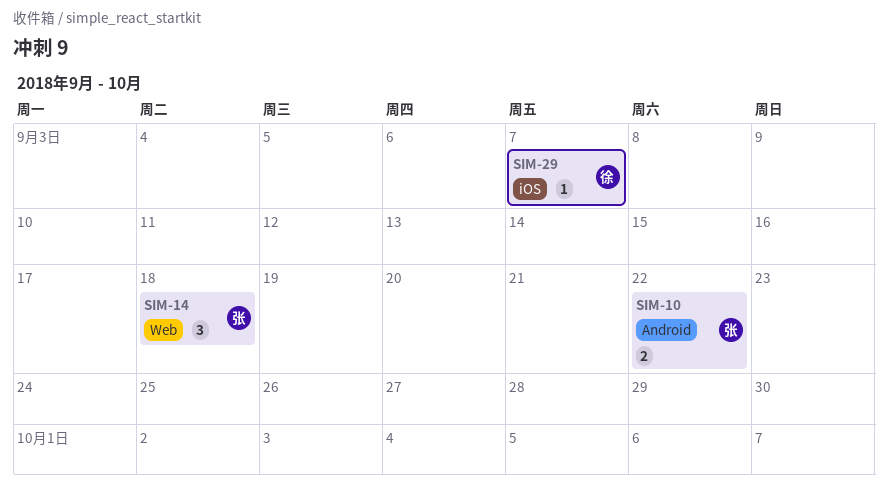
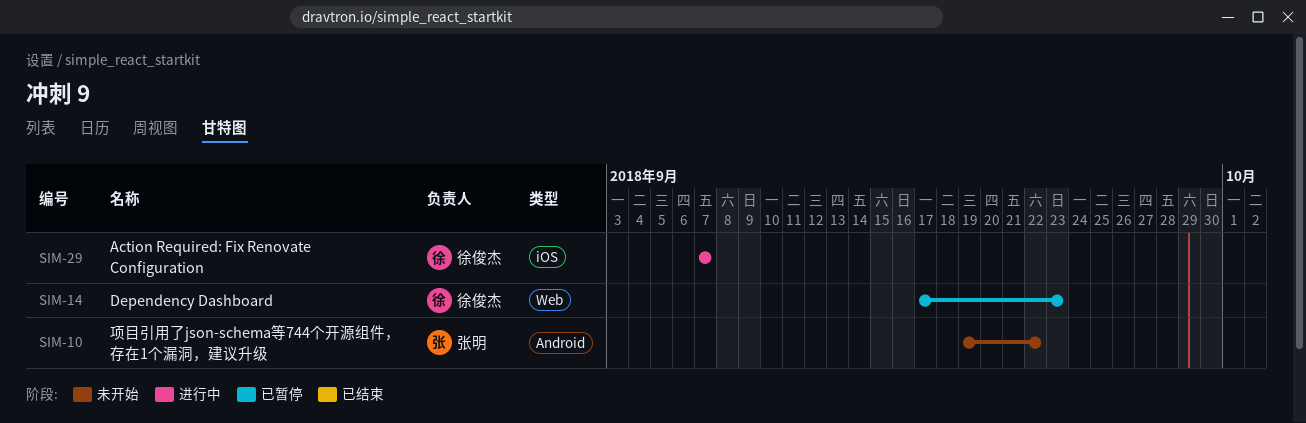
SIM-14, owner: 张明 -> 徐俊杰
SIM-14, due: Sep 18 -> Sep 23

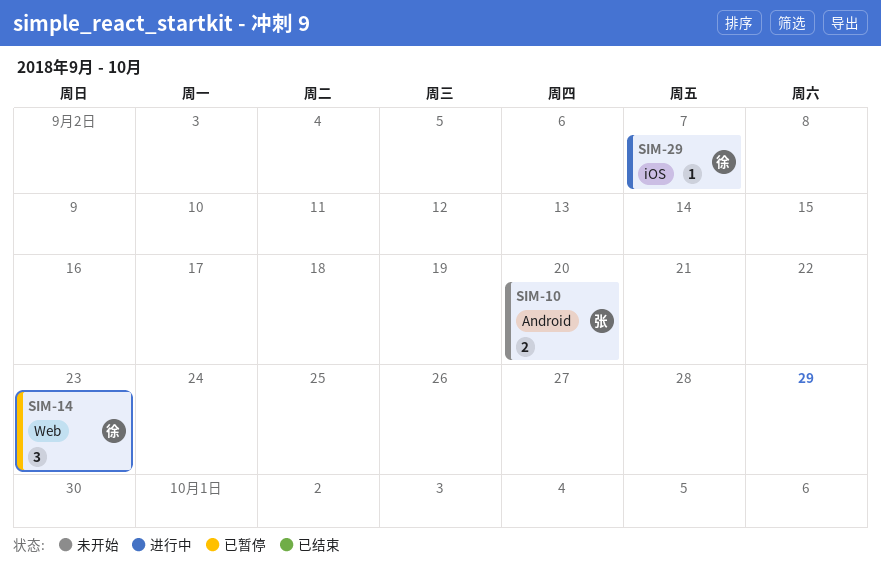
SIM-10, due: Sep 22 -> Sep 20

